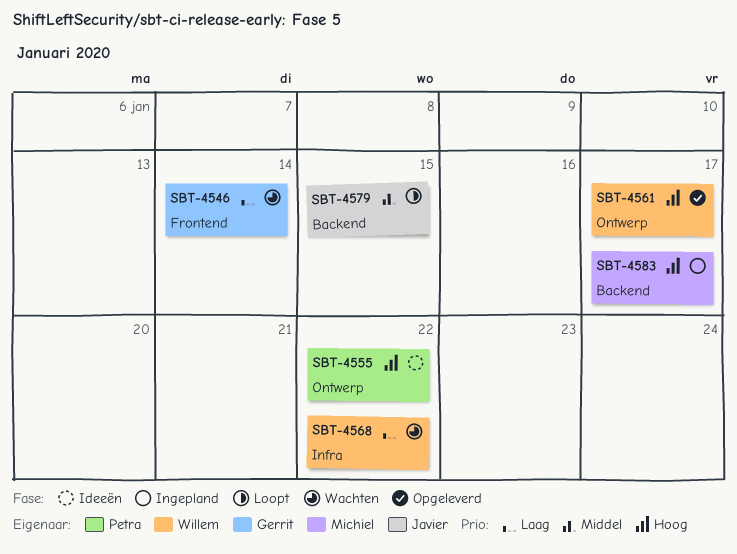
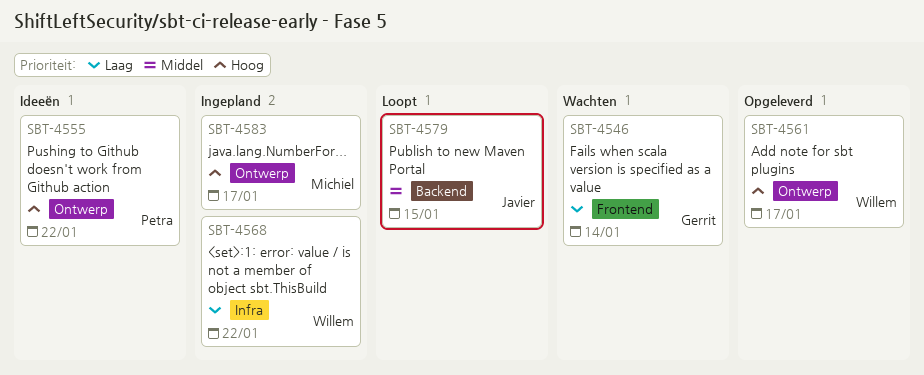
SBT-4568, status: Wachten -> Ingepland
SBT-4583, label: Backend -> Ontwerp

